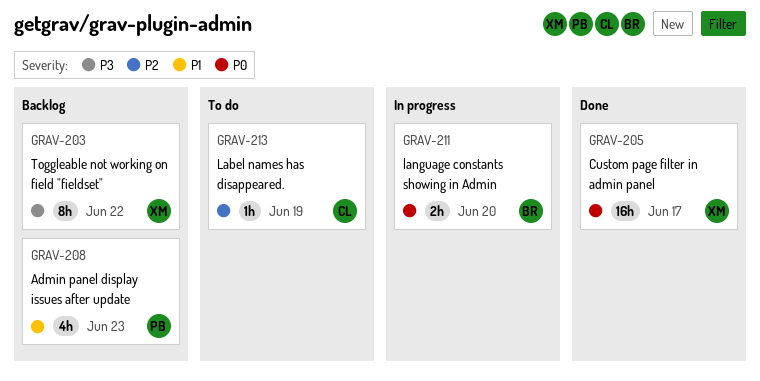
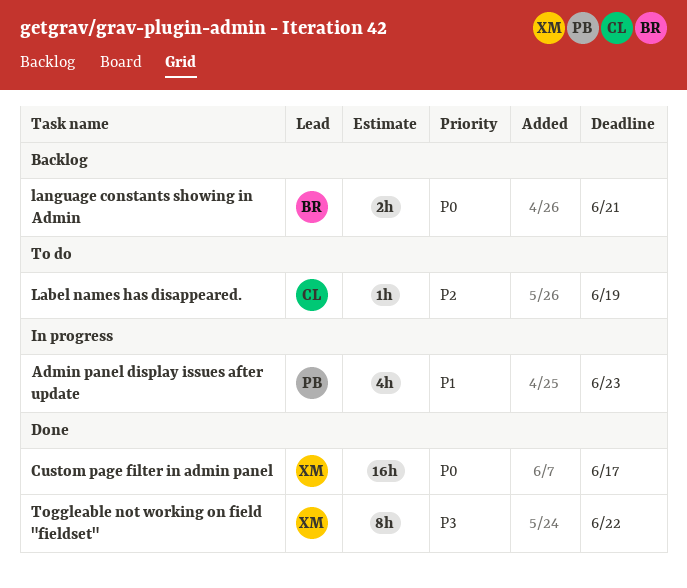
Admin panel display issues after update, status: Backlog -> In progress
language constants showing in Admin, status: In progress -> Backlog
language constants showing in Admin, due: Jun 20 -> Jun 21
Toggleable not working on field "fieldset", status: Backlog -> Done

